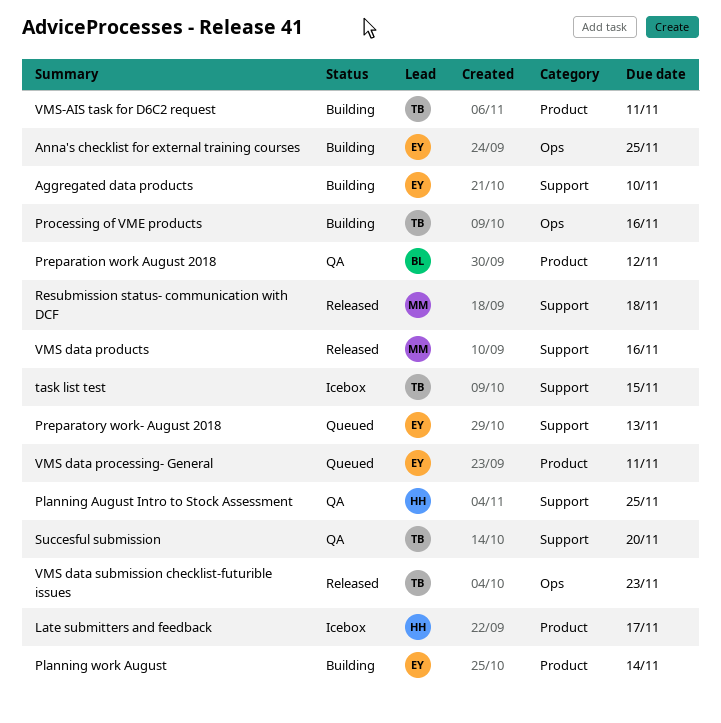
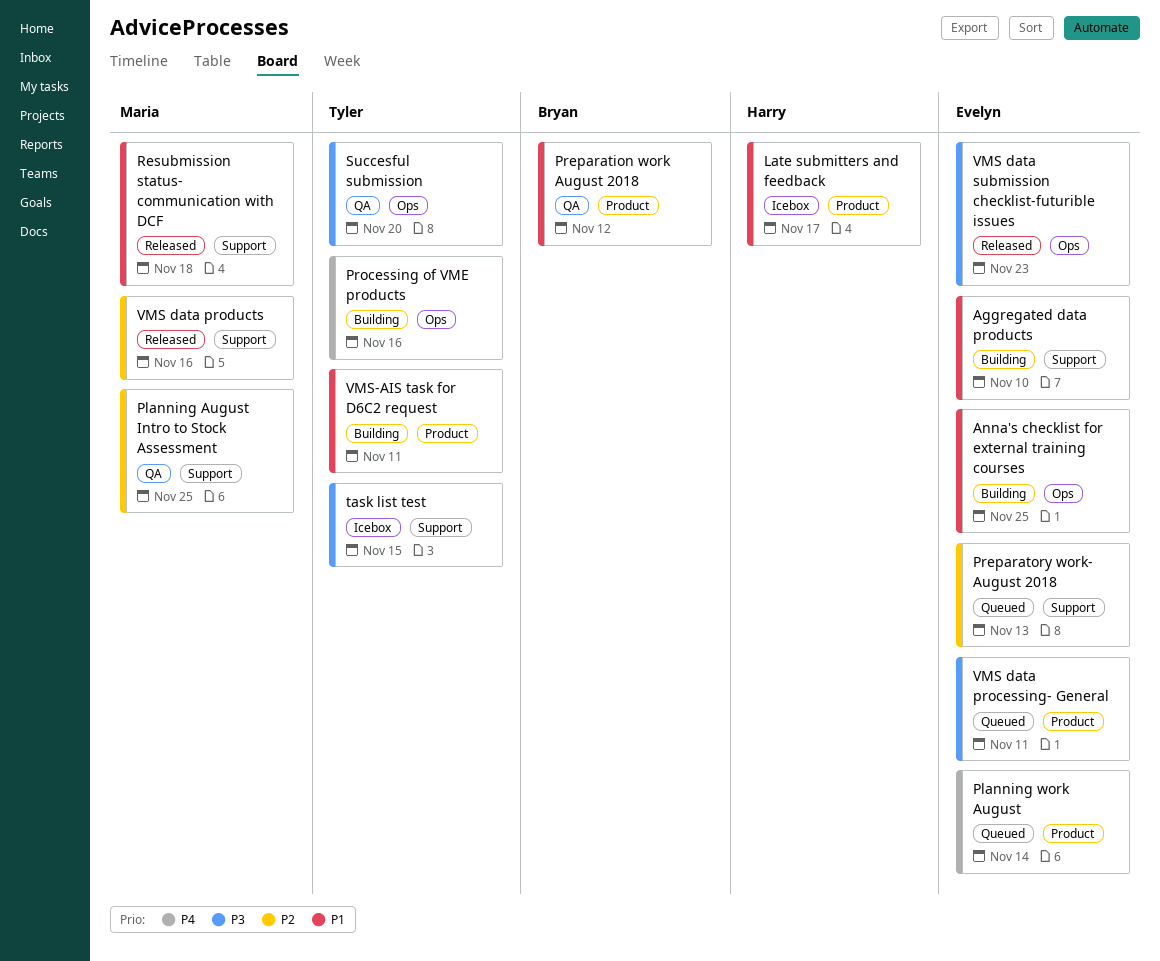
Planning August Intro to Stock Assessment, owner: Harry -> Maria
Planning work August, status: Building -> Queued
Succesful submission, label: Support -> Ops
VMS data submission checklist-futurible issues, owner: Tyler -> Evelyn

